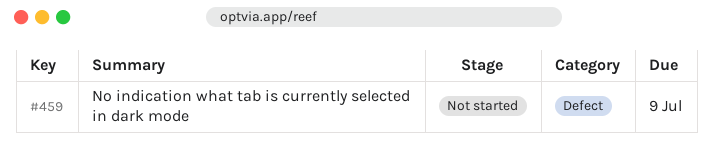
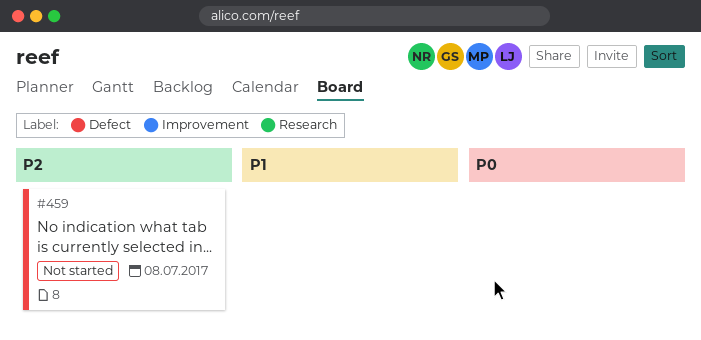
#459, due: Jul 9 -> Jul 8

